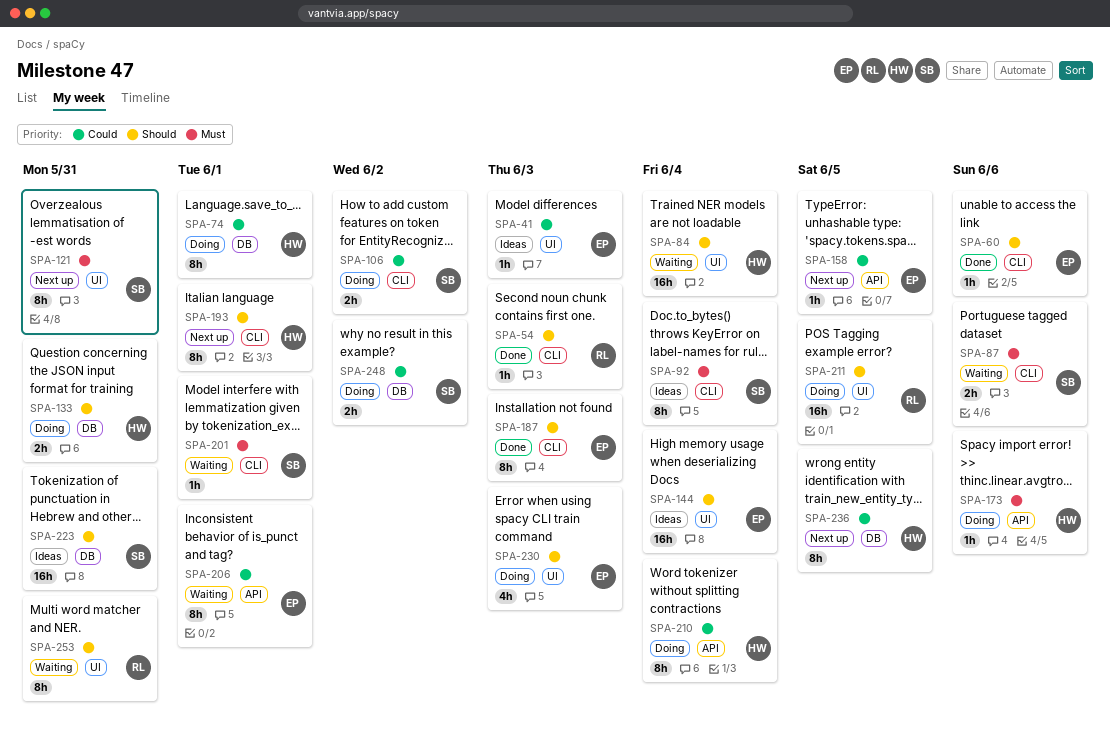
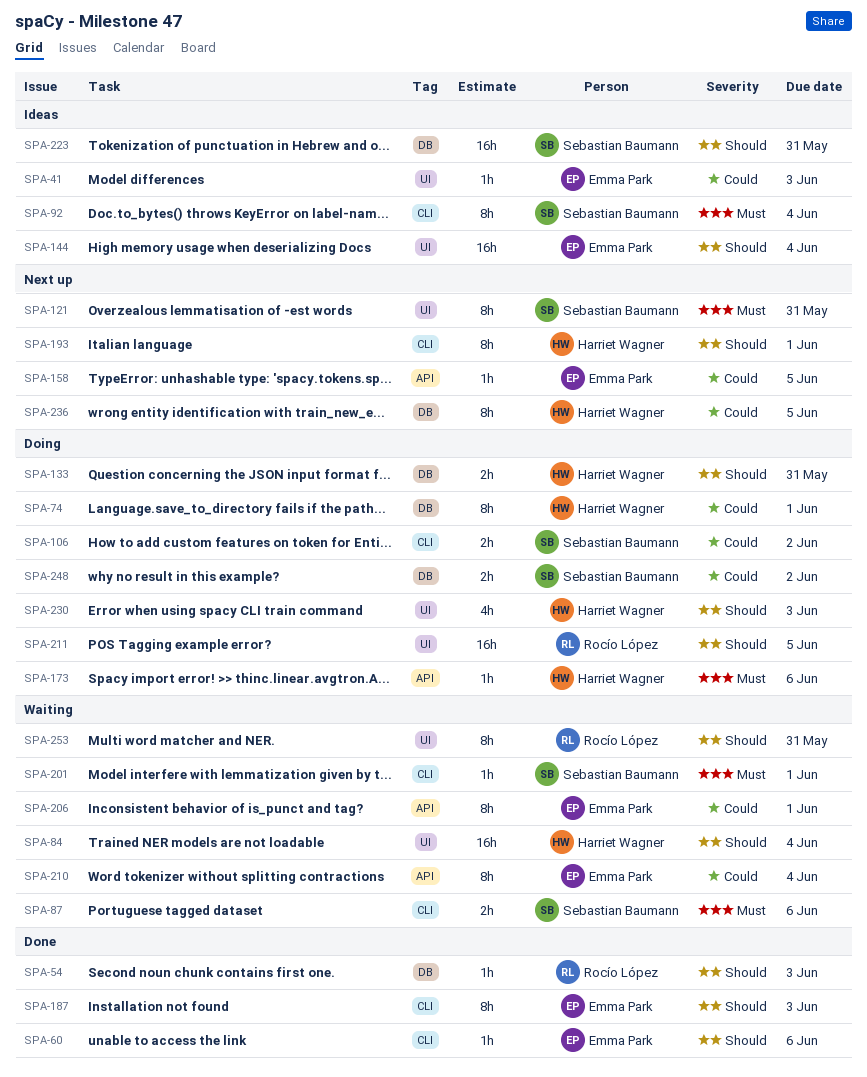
SPA-54, label: CLI -> DB
SPA-210, status: Doing -> Waiting
SPA-210, owner: Harriet Wagner -> Emma Park
SPA-230, owner: Emma Park -> Harriet Wagner

